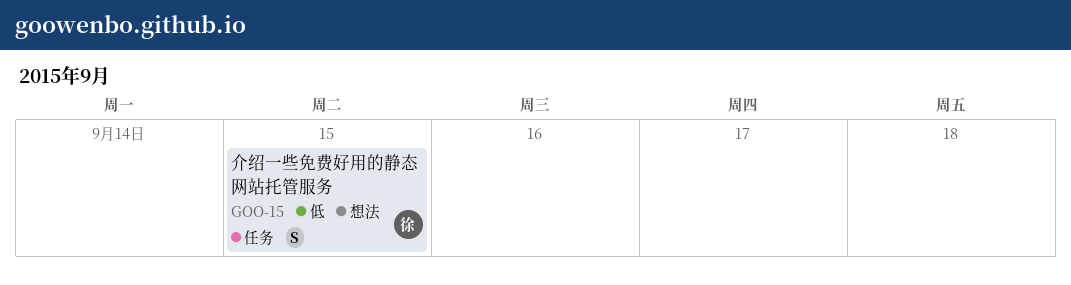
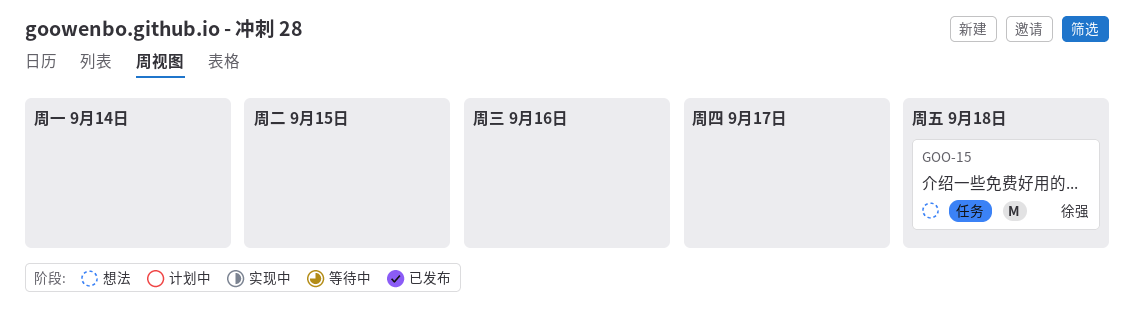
GOO-15, estimate: S -> M
GOO-15, due: Sep 15 -> Sep 18

